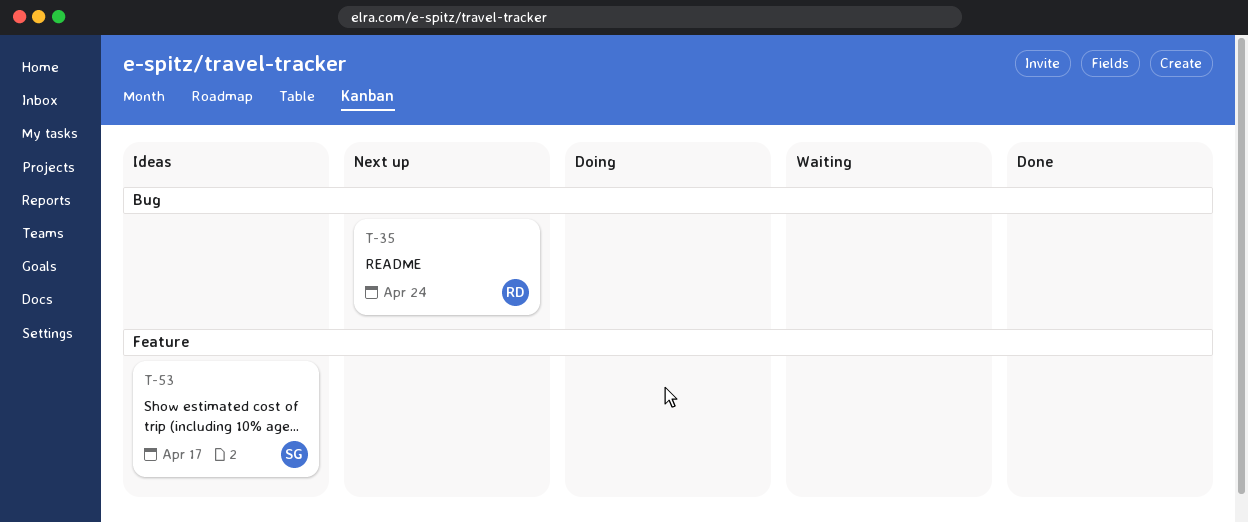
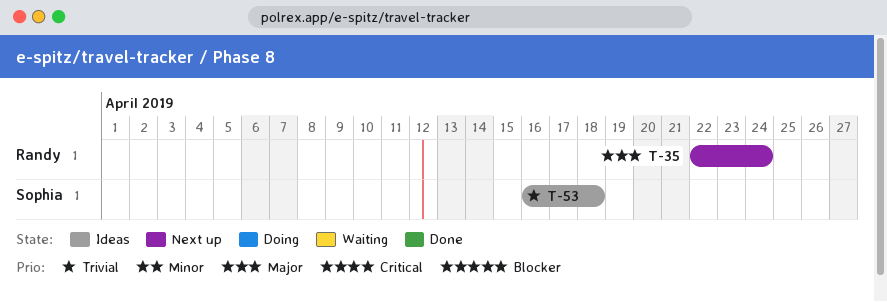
T-53, due: Apr 17 -> Apr 18

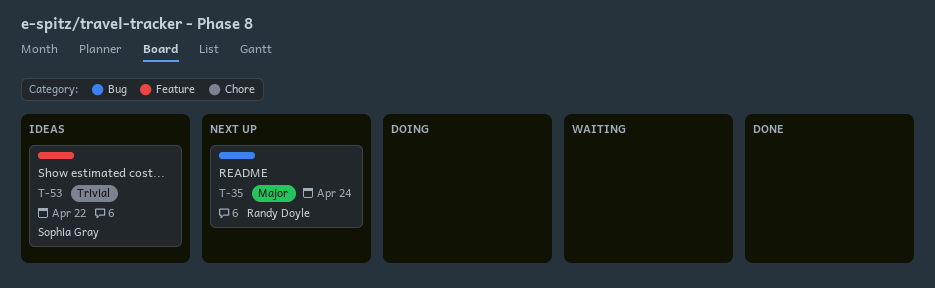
T-53, due: Apr 18 -> Apr 22

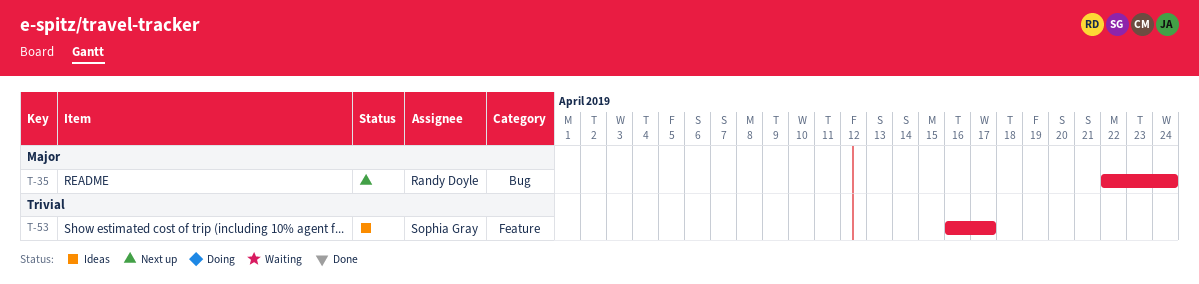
T-53, due: Apr 22 -> Apr 17

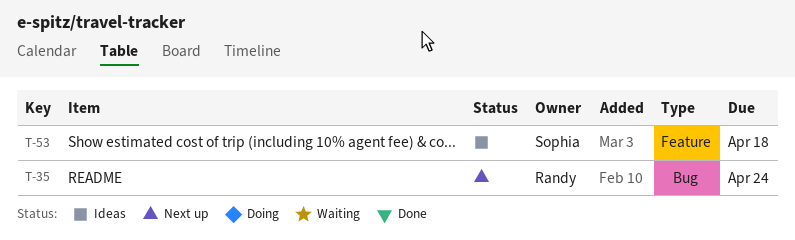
T-53, due: Apr 17 -> Apr 18

